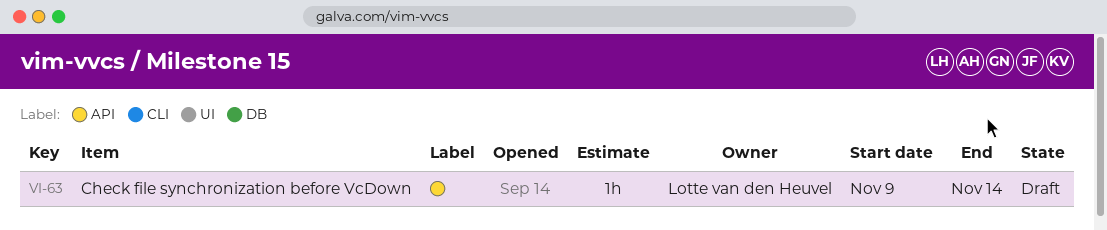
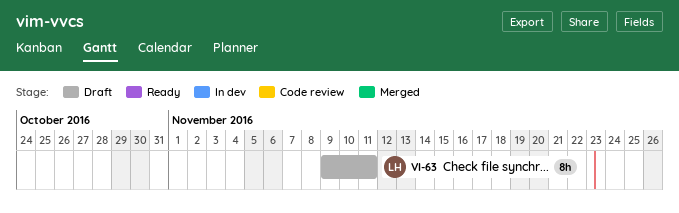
VI-63, estimate: 1h -> 8h
VI-63, due: Nov 14 -> Nov 11

